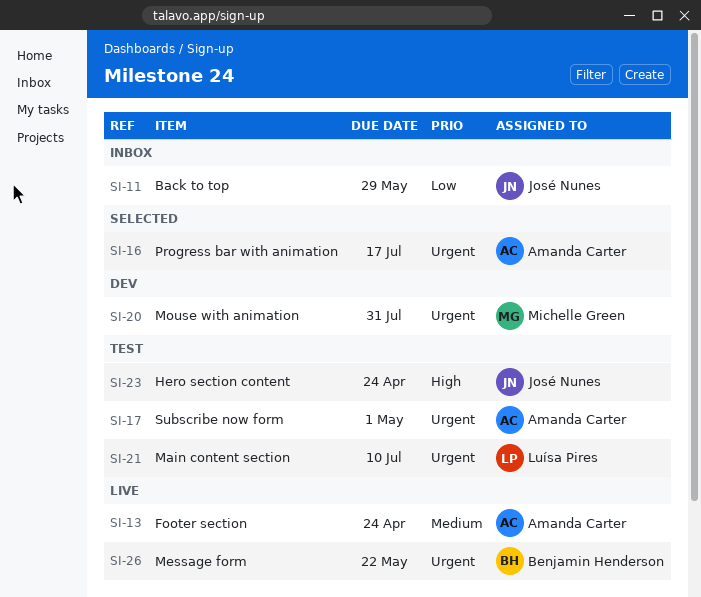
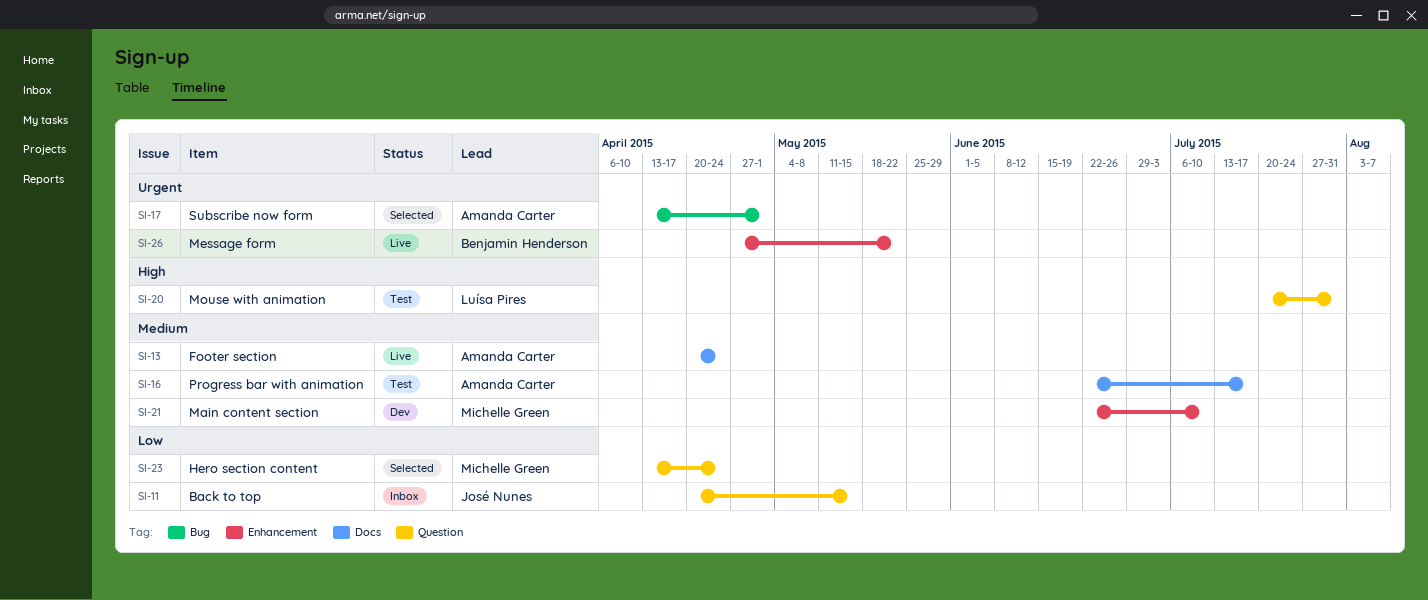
SI-11, due: May 29 -> May 15
SI-16, status: Selected -> Test
SI-16, priority: Urgent -> Medium
SI-17, status: Test -> Selected
SI-20, status: Dev -> Test
SI-20, owner: Michelle Green -> Luísa Pires
SI-20, priority: Urgent -> High
SI-21, status: Test -> Dev
SI-21, owner: Luísa Pires -> Michelle Green
SI-21, priority: Urgent -> Medium
SI-23, status: Test -> Selected
SI-23, owner: José Nunes -> Michelle Green
SI-23, priority: High -> Low

